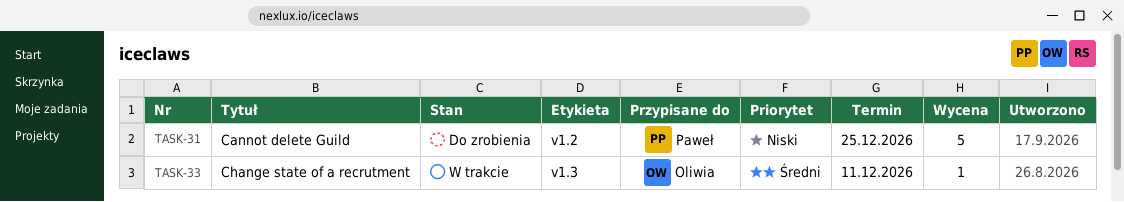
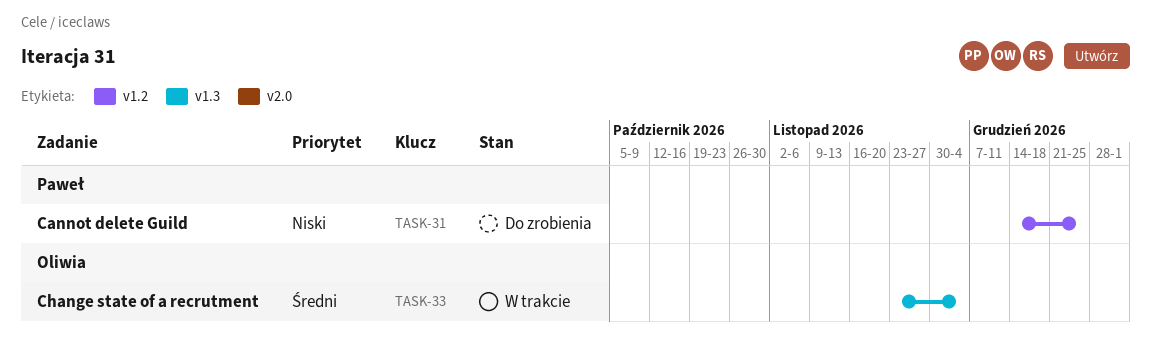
TASK-33, due: Dec 11 -> Dec 4

